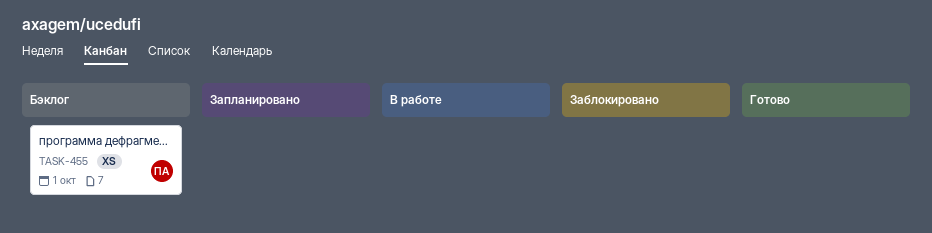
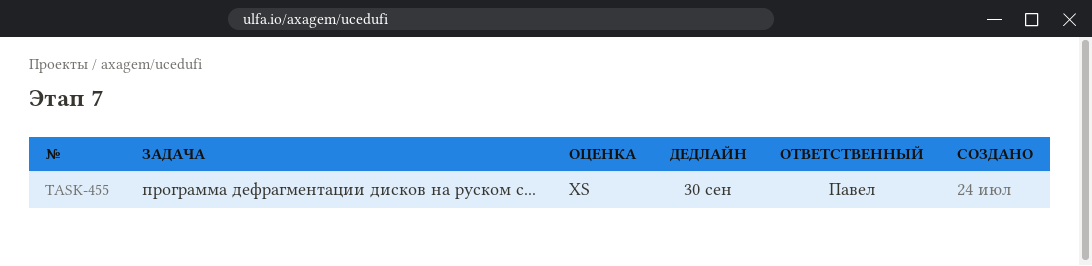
TASK-455, due: Oct 1 -> Sep 30

